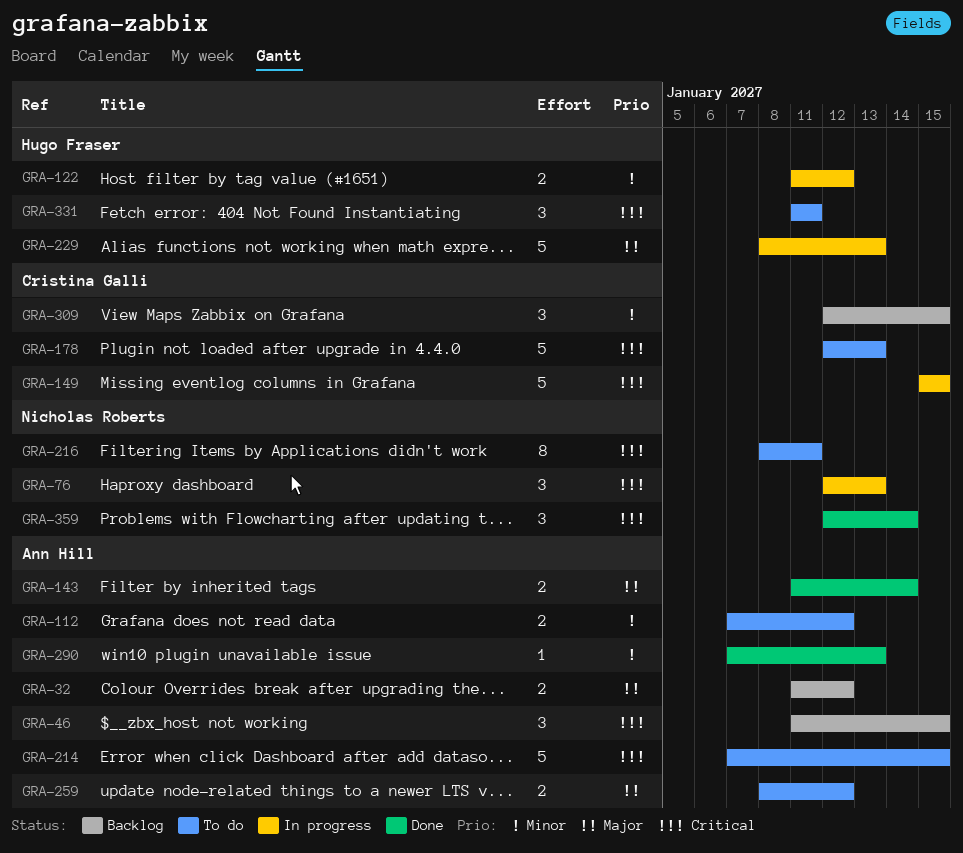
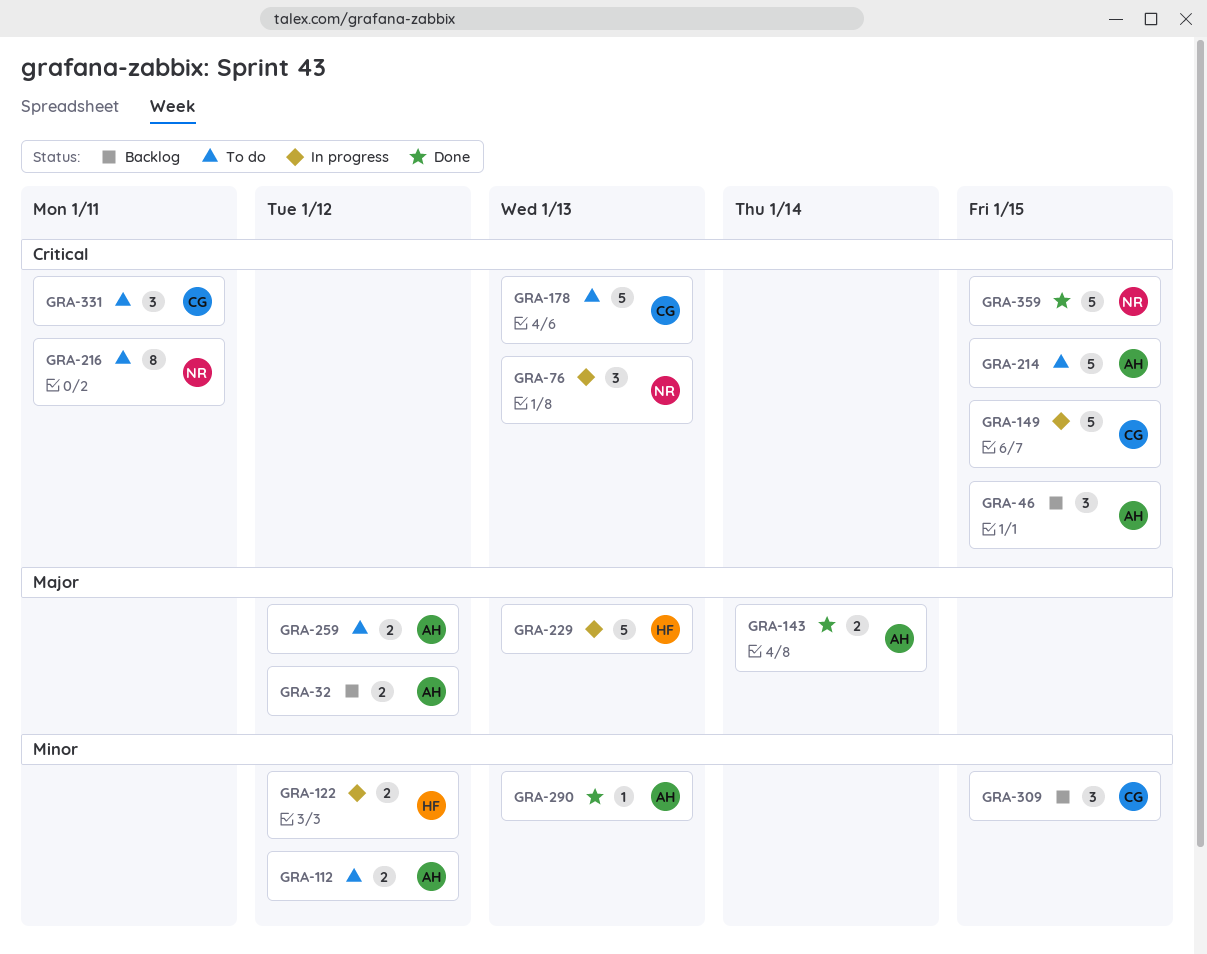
GRA-331, owner: Hugo Fraser -> Cristina Galli
GRA-359, estimate: 3 -> 5
GRA-359, due: Jan 14 -> Jan 15

